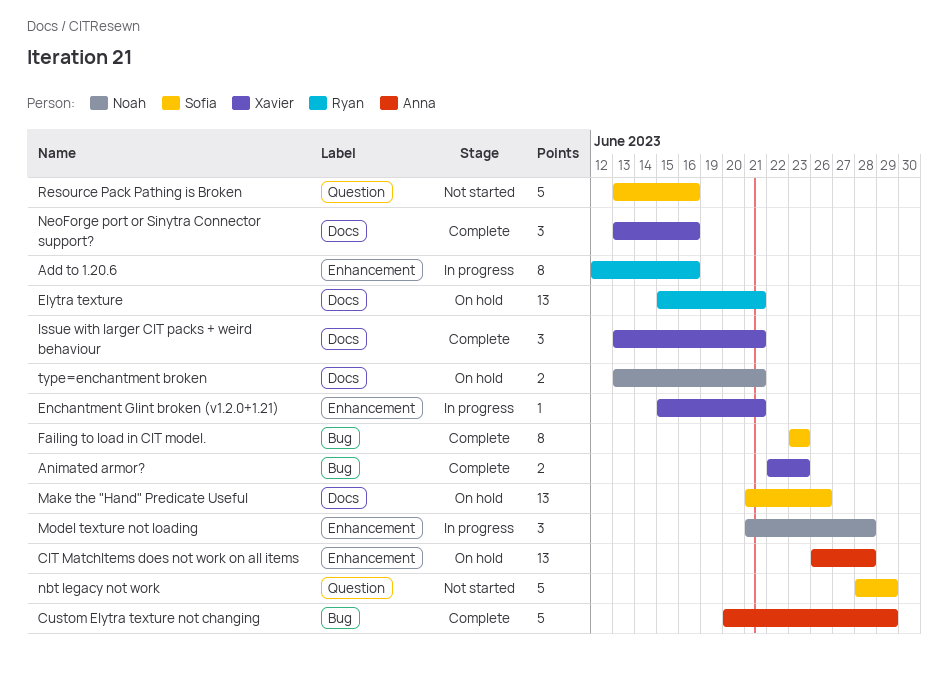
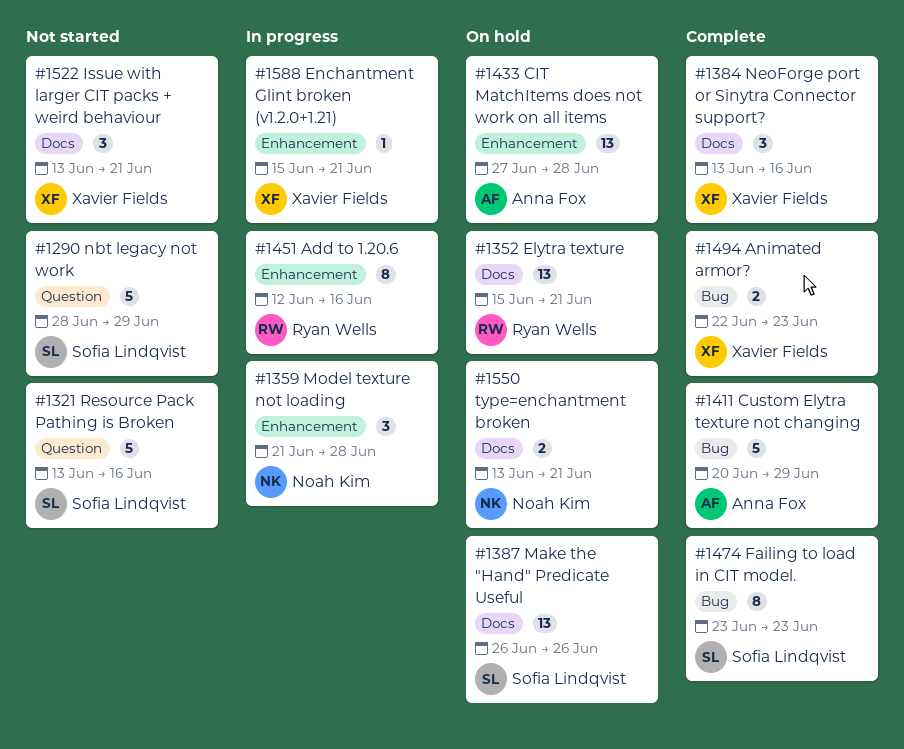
CIT MatchItems does not work on all items, start: Jun 26 -> Jun 27
Issue with larger CIT packs + weird behaviour, status: Complete -> Not started
Make the "Hand" Predicate Useful, start: Jun 21 -> Jun 26

